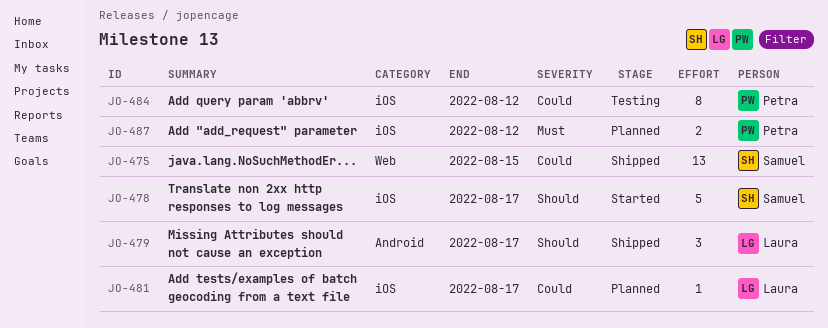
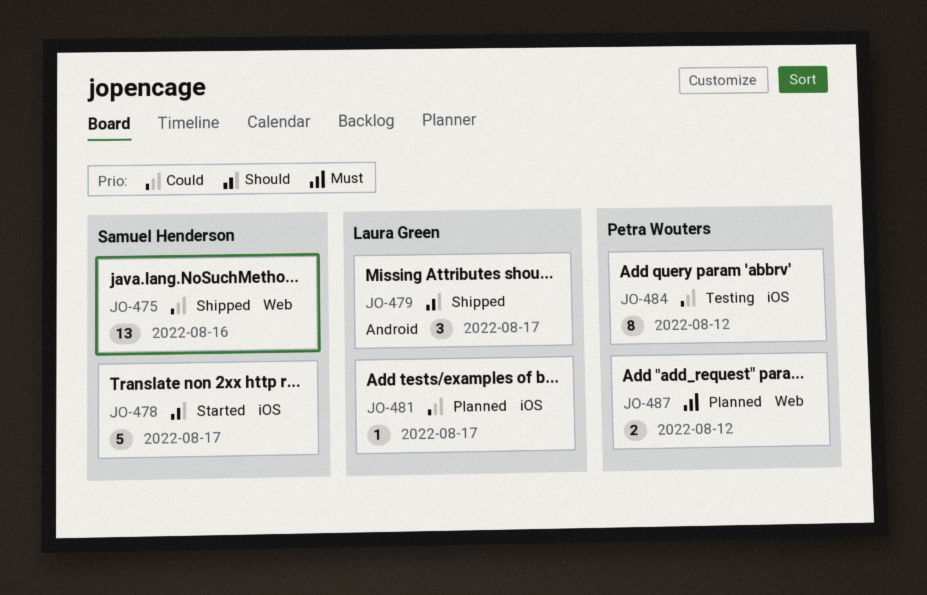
JO-475, due: Aug 15 -> Aug 16
JO-487, label: iOS -> Web

